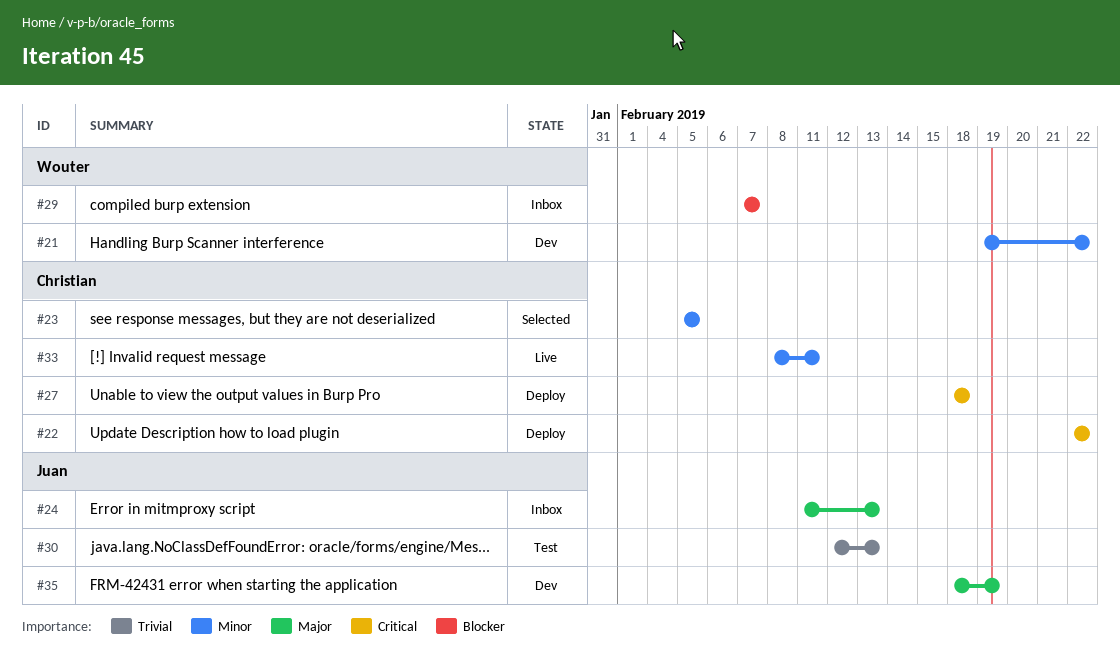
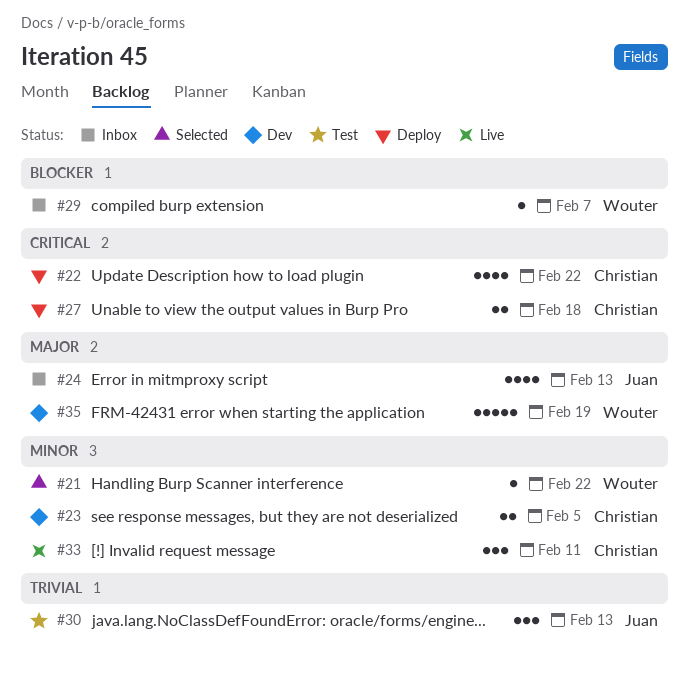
#21, status: Dev -> Selected
#23, status: Selected -> Dev
#35, owner: Juan -> Wouter

